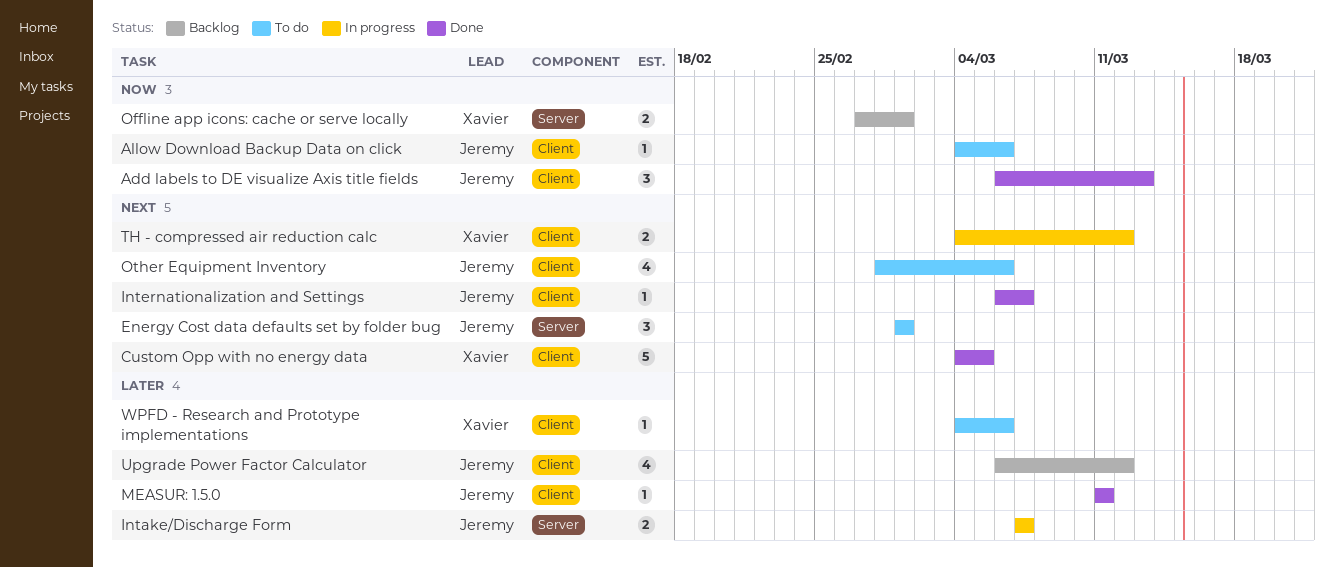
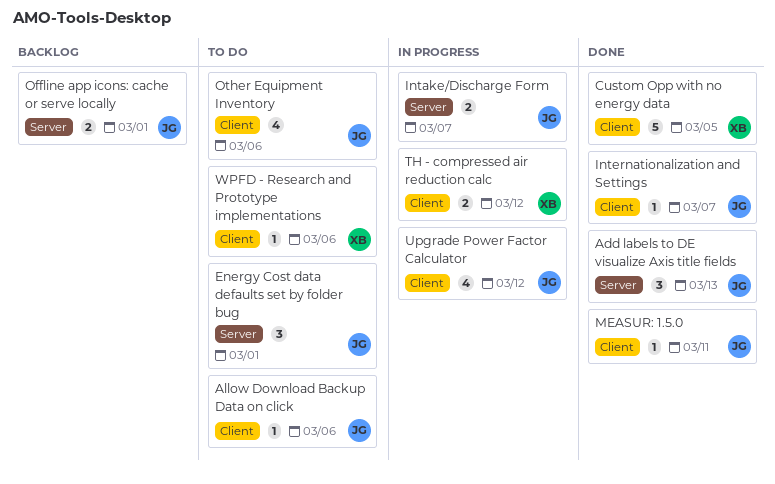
Add labels to DE visualize Axis title fields, label: Client -> Server
Offline app icons: cache or serve locally, owner: Xavier -> Jeremy
Upgrade Power Factor Calculator, status: Backlog -> In progress

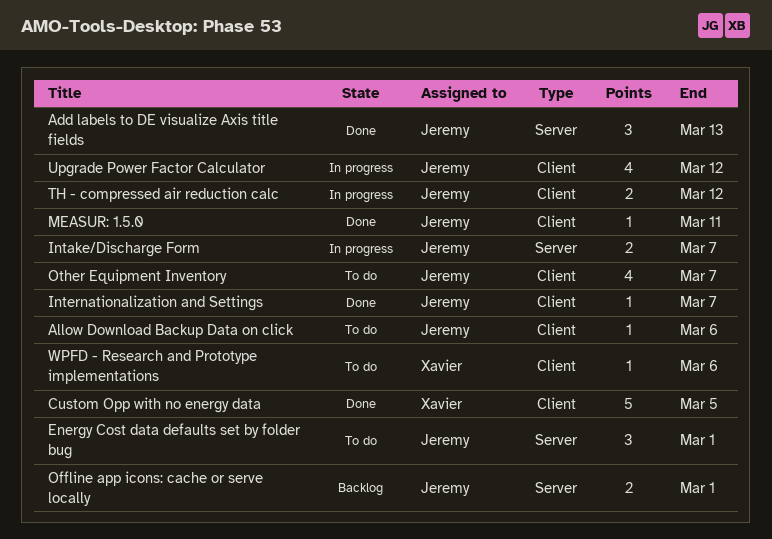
Other Equipment Inventory, due: Mar 6 -> Mar 7
TH - compressed air reduction calc, owner: Xavier -> Jeremy

